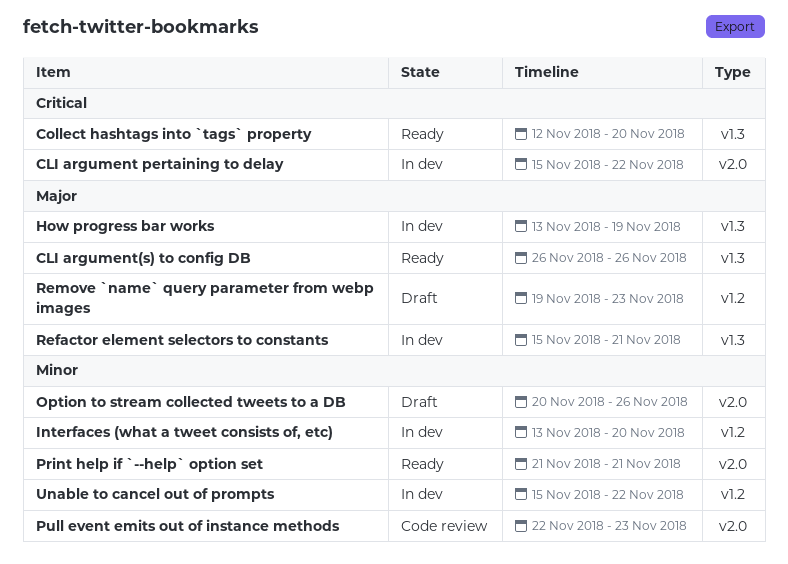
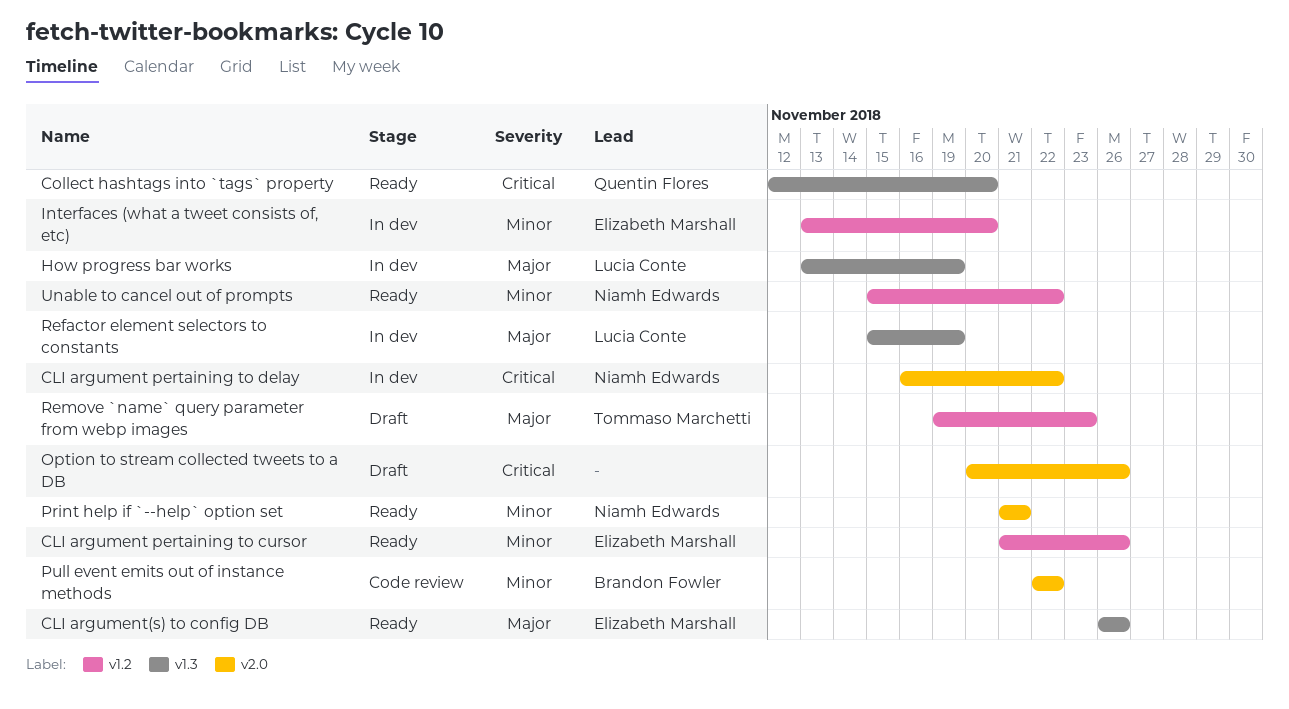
CLI argument pertaining to cursor: none -> present
CLI argument pertaining to delay, start: Nov 15 -> Nov 16
Option to stream collected tweets to a DB, priority: Minor -> Critical
Pull event emits out of instance methods, due: Nov 23 -> Nov 22
Refactor element selectors to constants, due: Nov 21 -> Nov 19
Unable to cancel out of prompts, status: In dev -> Ready

